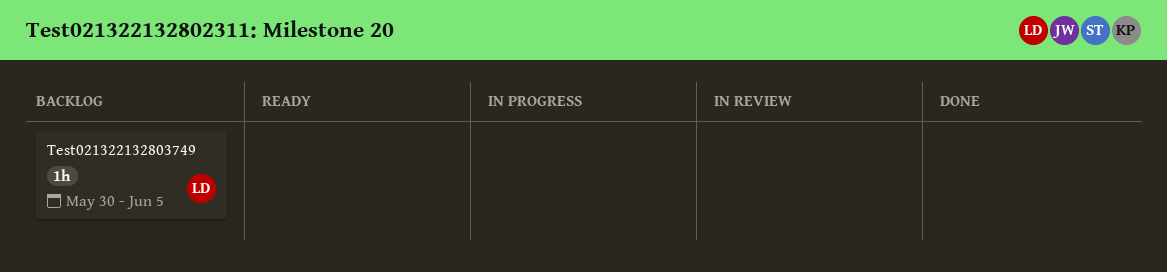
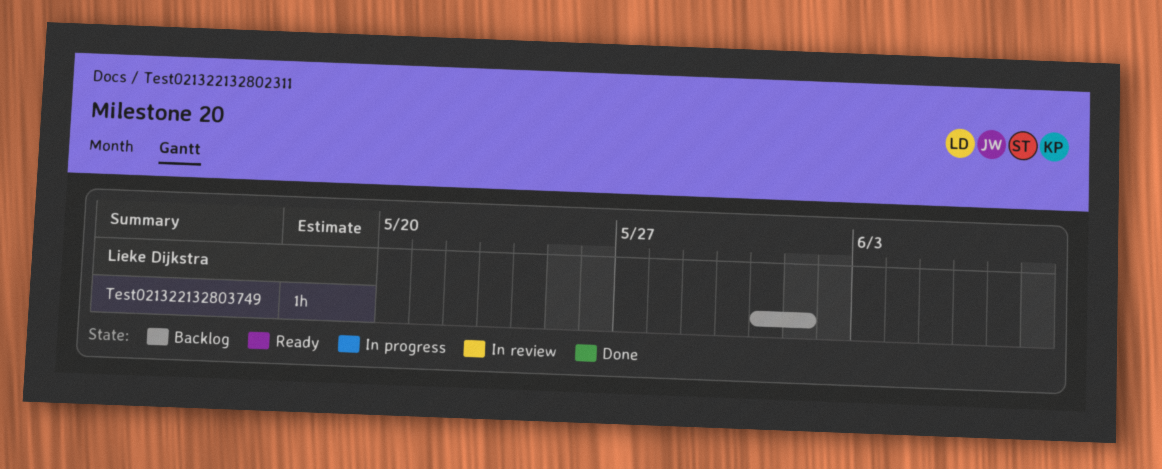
Test021322132803749, start: May 30 -> May 31
Test021322132803749, due: Jun 5 -> Jun 1

